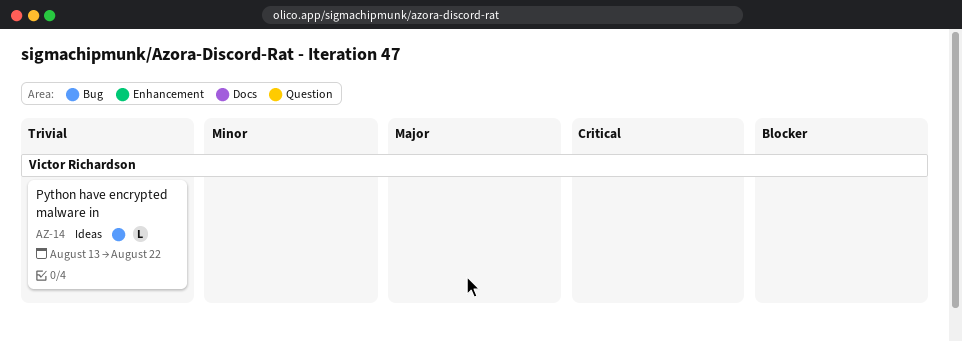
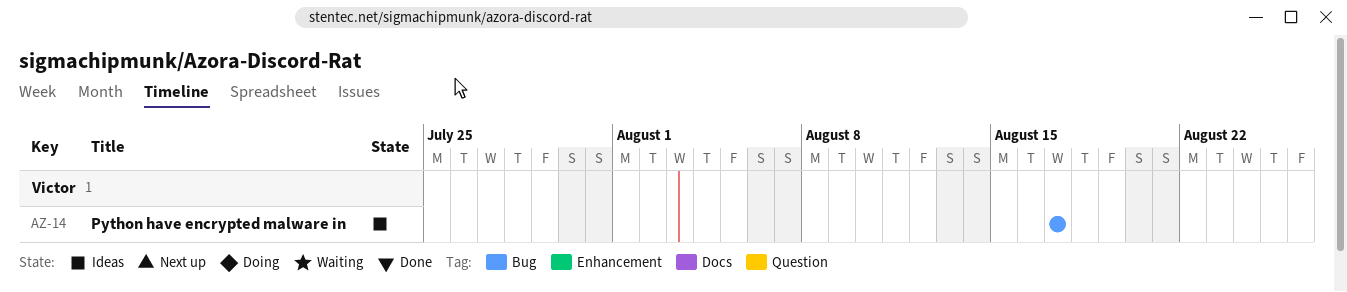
AZ-14, start: Aug 13 -> Aug 17
AZ-14, due: Aug 22 -> Aug 17

